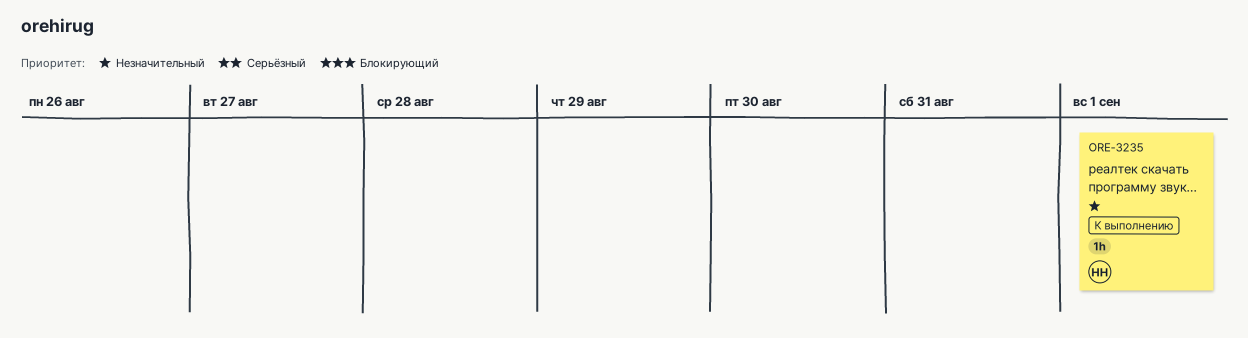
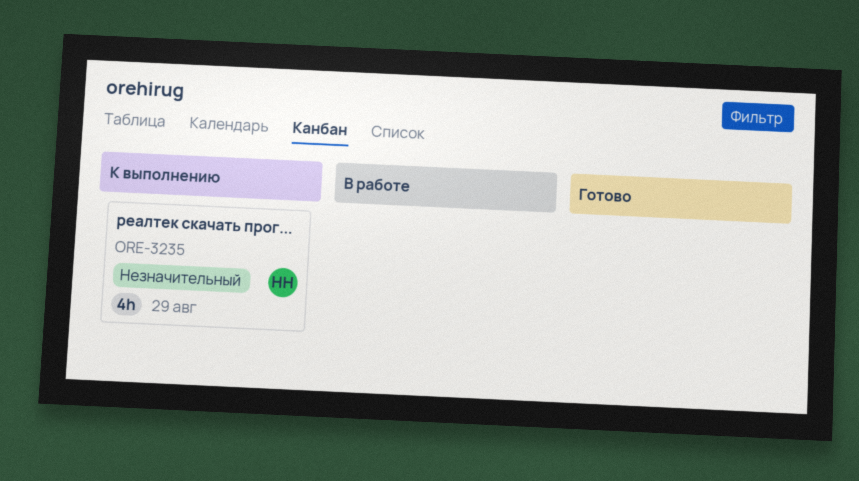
ORE-3235, estimate: 1h -> 4h
ORE-3235, due: Sep 1 -> Aug 29

